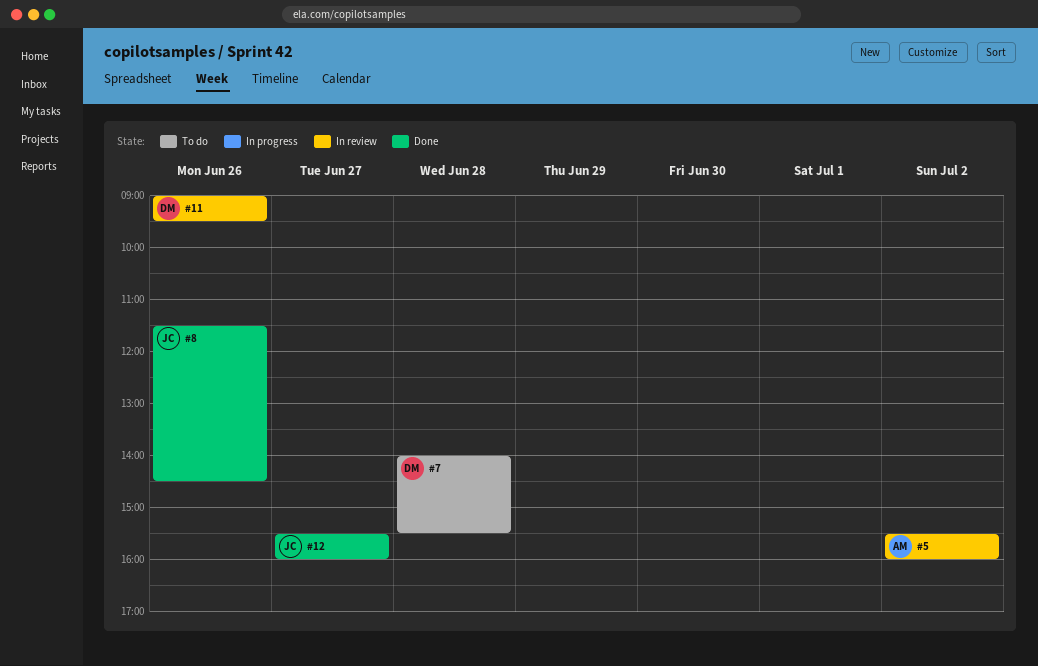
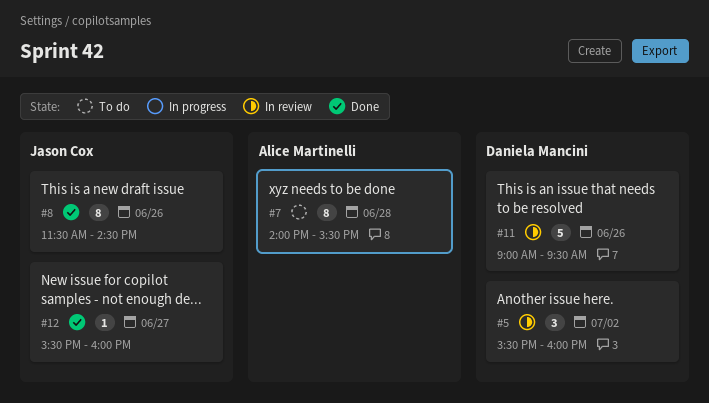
#5, owner: Alice Martinelli -> Daniela Mancini
#7, owner: Daniela Mancini -> Alice Martinelli

